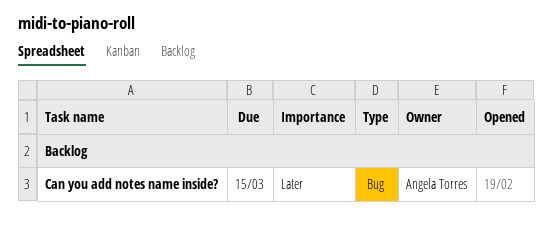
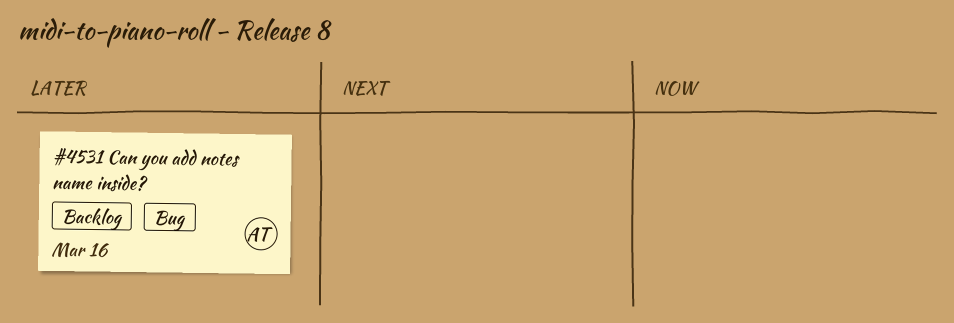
Can you add notes name inside?, due: Mar 15 -> Mar 16

